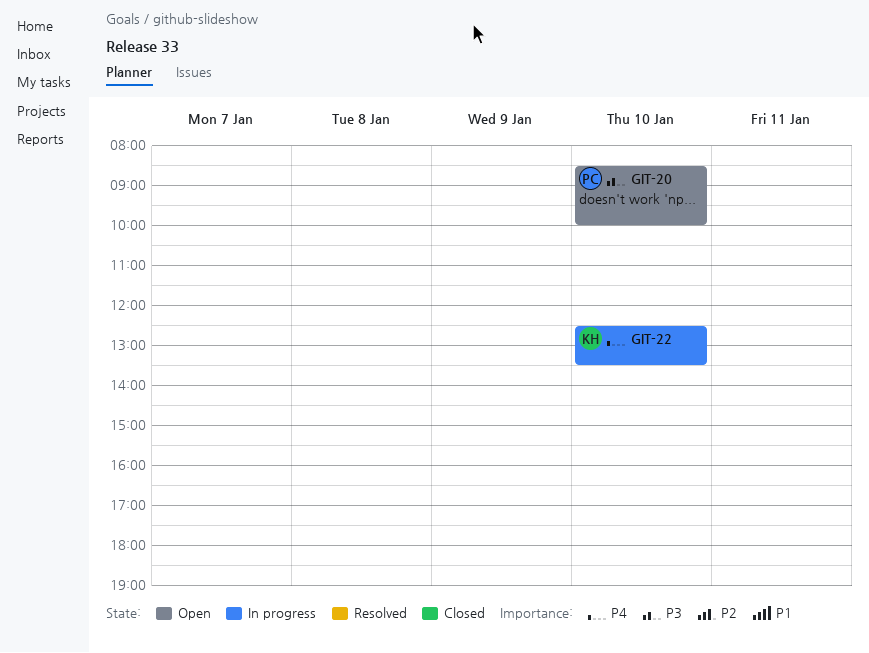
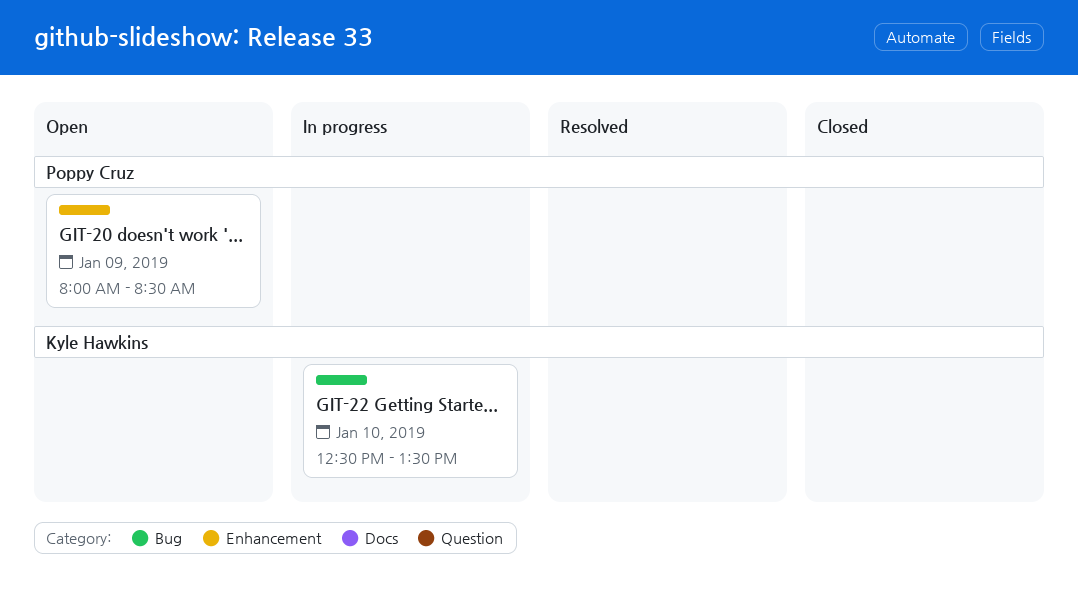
GIT-20, day: Jan 10 -> Jan 9
GIT-20, begins: 08:30 -> 08:00
GIT-20, ends: 10:00 -> 08:30

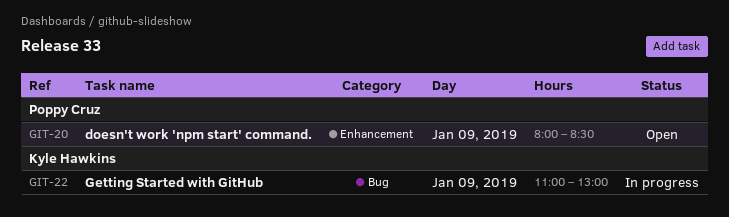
GIT-22, day: Jan 10 -> Jan 9
GIT-22, begins: 12:30 -> 11:00
GIT-22, ends: 13:30 -> 13:00

